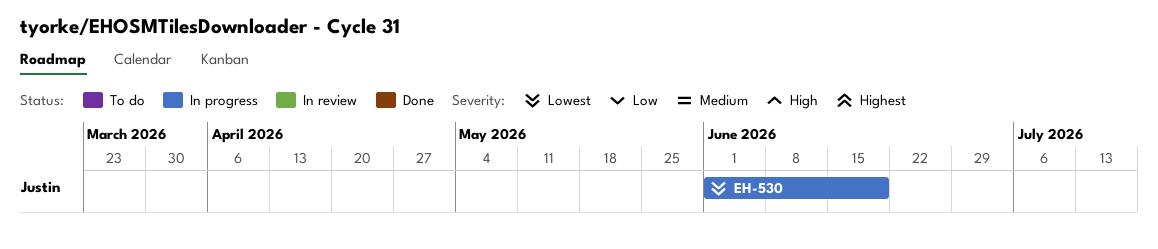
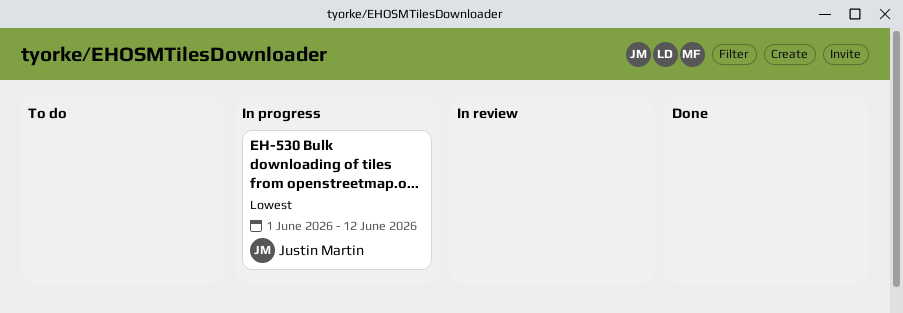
EH-530, due: Jun 19 -> Jun 12

